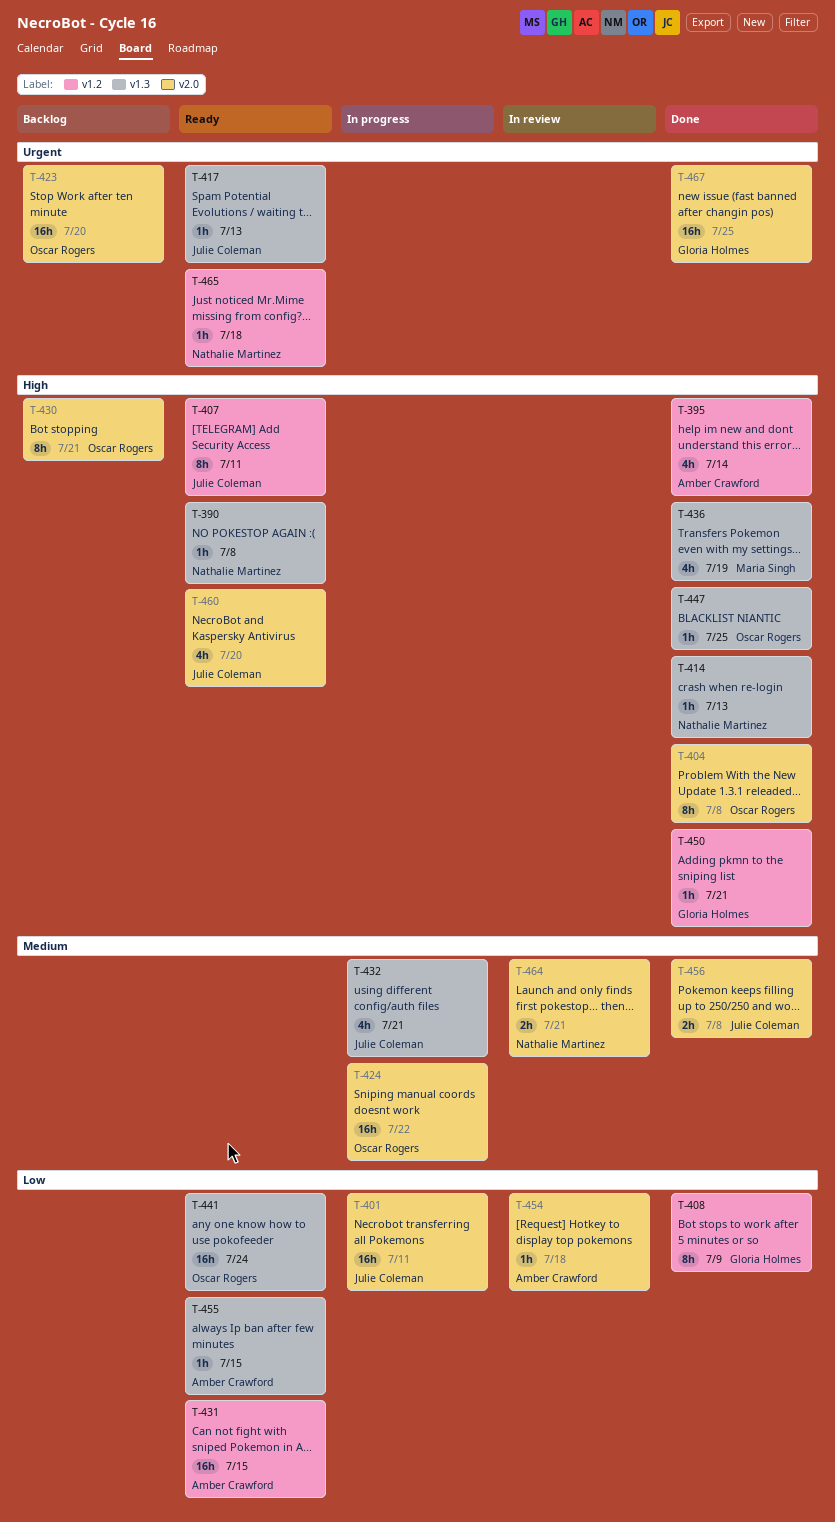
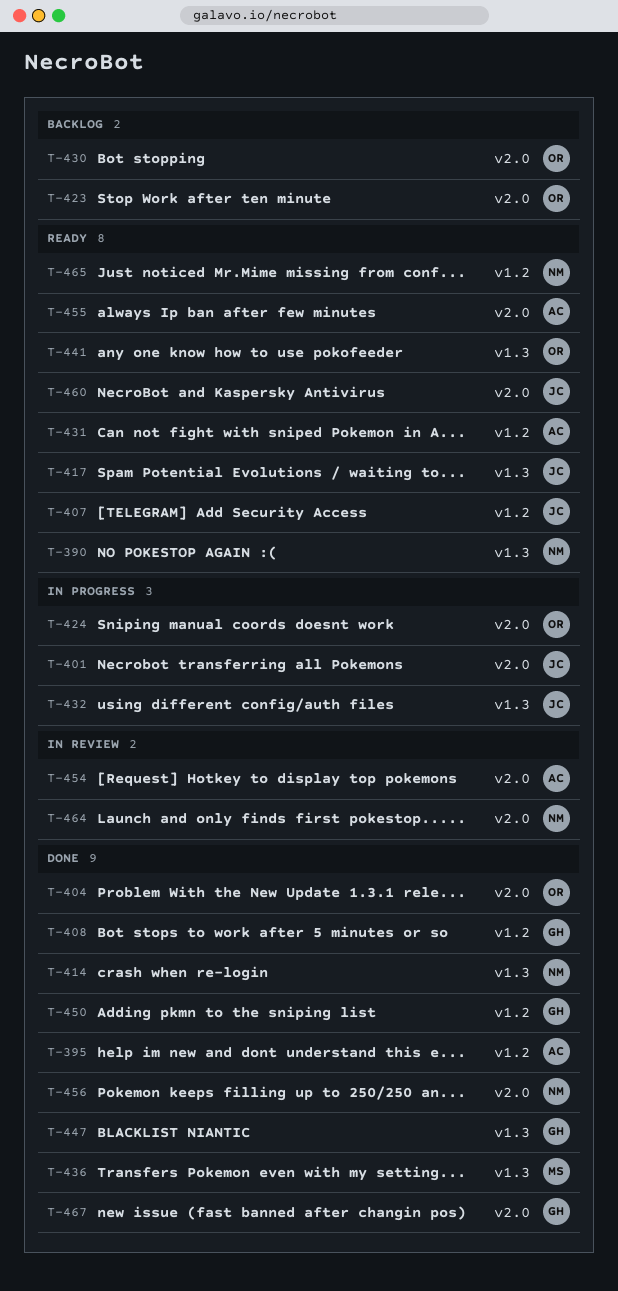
T-447, owner: Oscar Rogers -> Gloria Holmes
T-455, label: v1.3 -> v2.0
T-456, owner: Julie Coleman -> Nathalie Martinez

